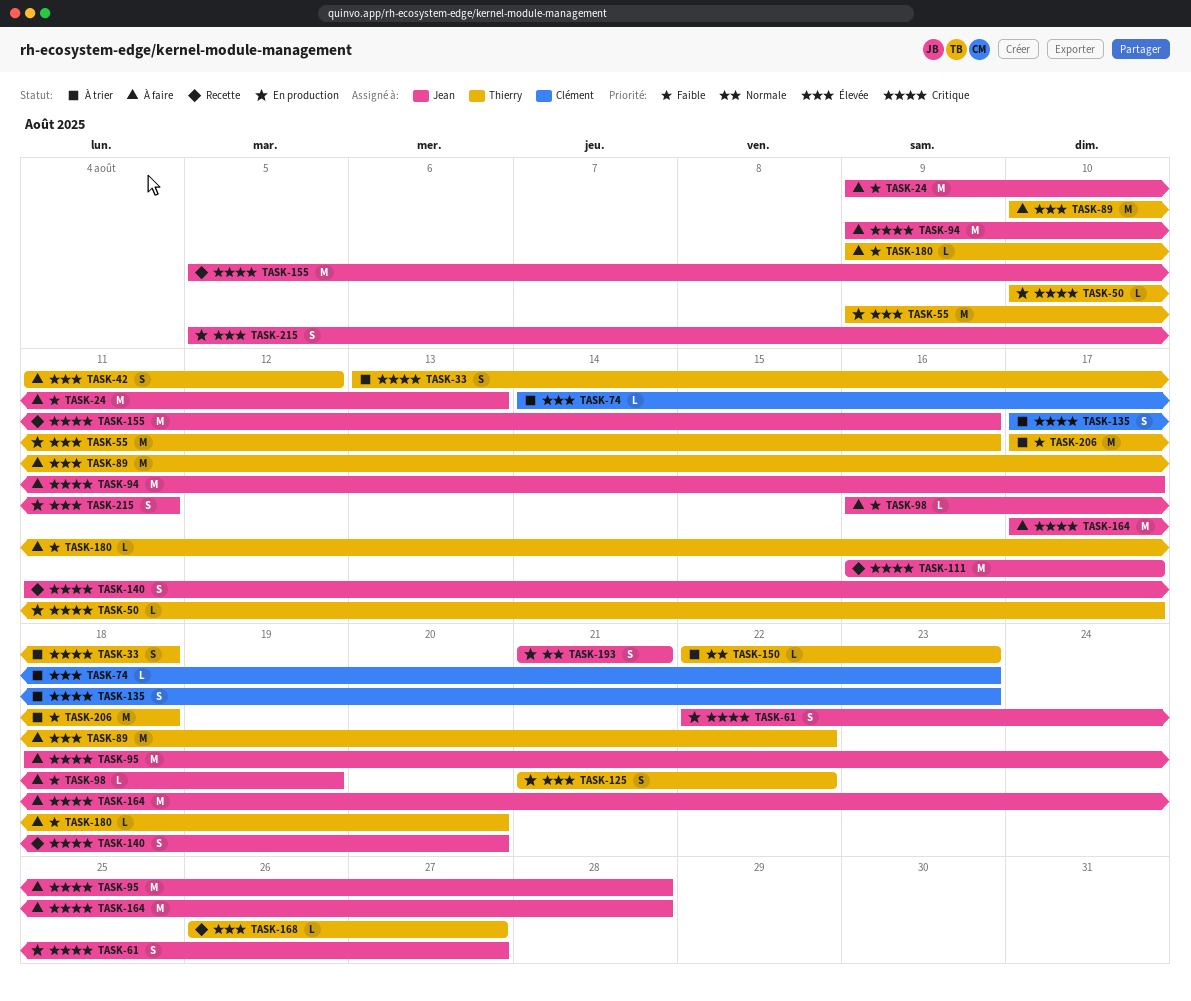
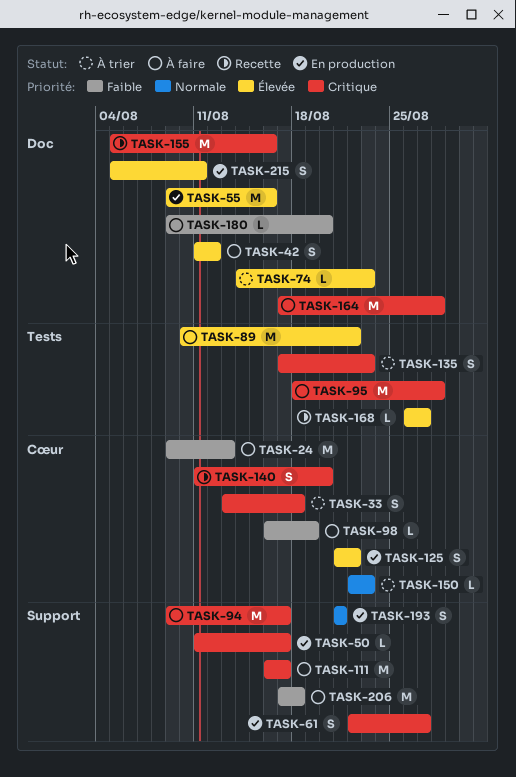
TASK-50, start: Aug 10 -> Aug 11
TASK-111, status: Recette -> À faire
TASK-206, status: À trier -> À faire

